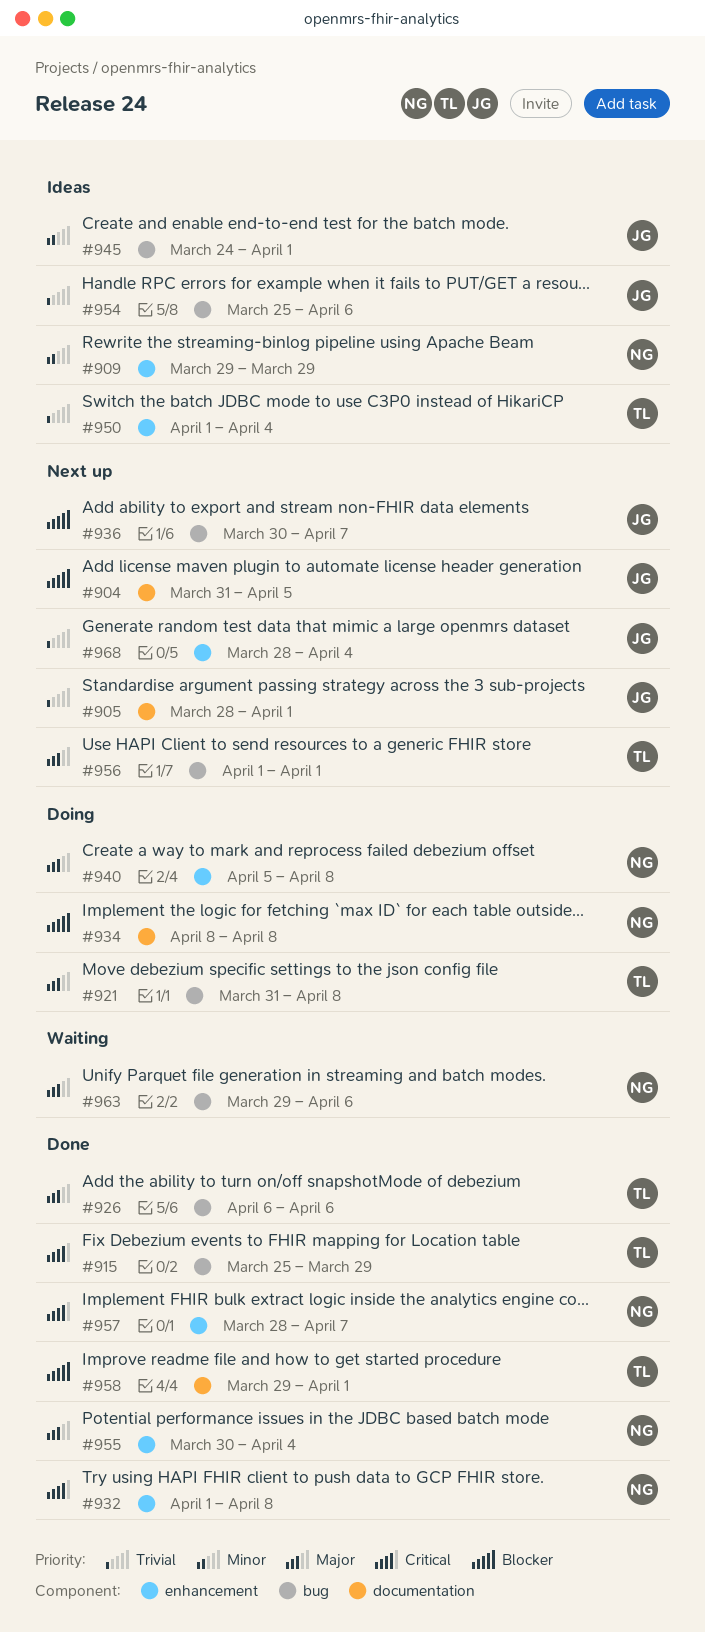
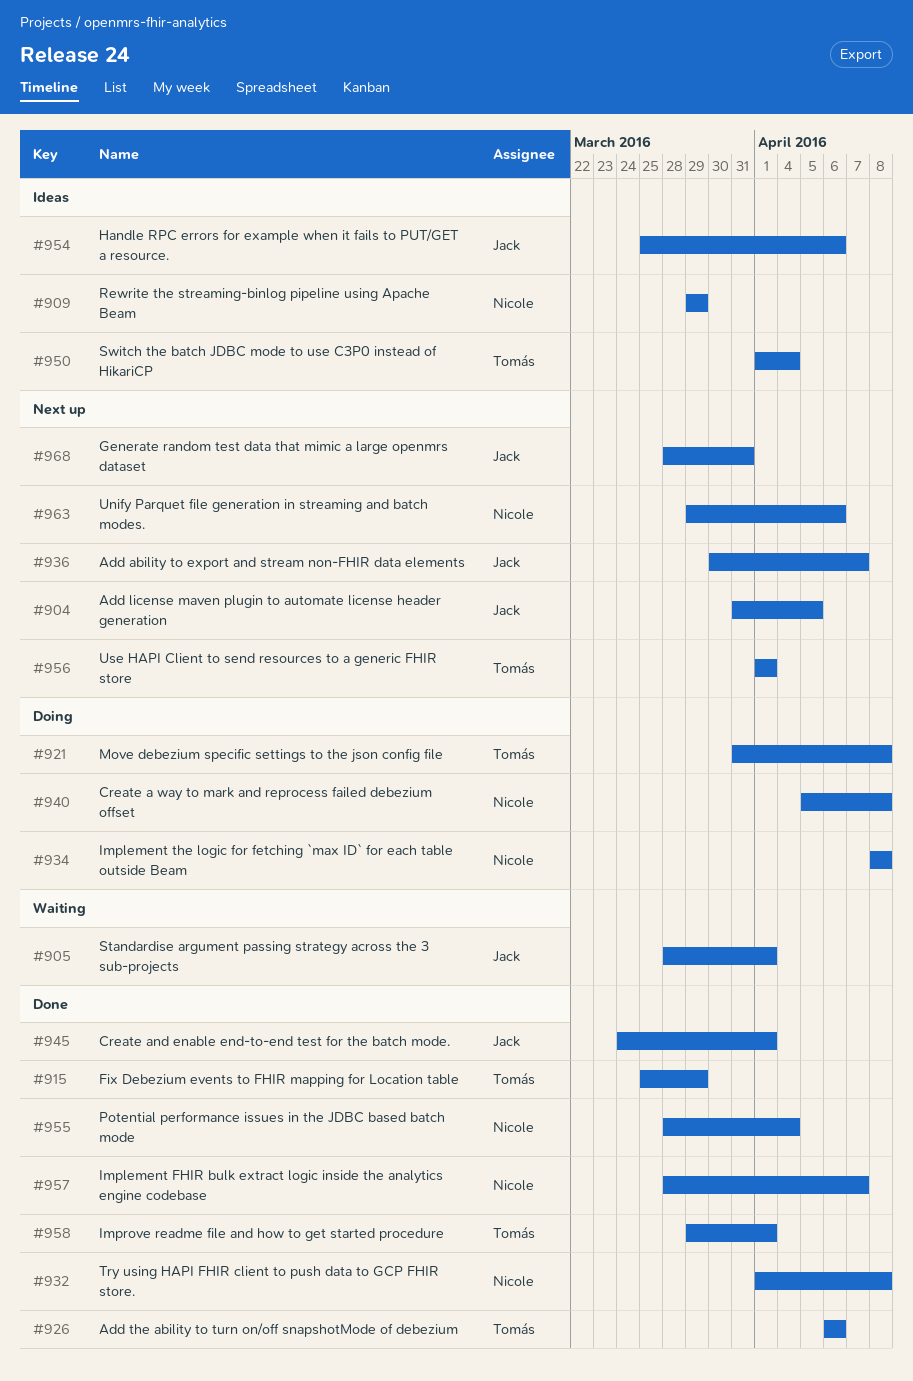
#905, status: Next up -> Waiting
#945, status: Ideas -> Done
#955, start: Mar 30 -> Mar 28
#963, status: Waiting -> Next up
#968, due: Apr 4 -> Mar 31

